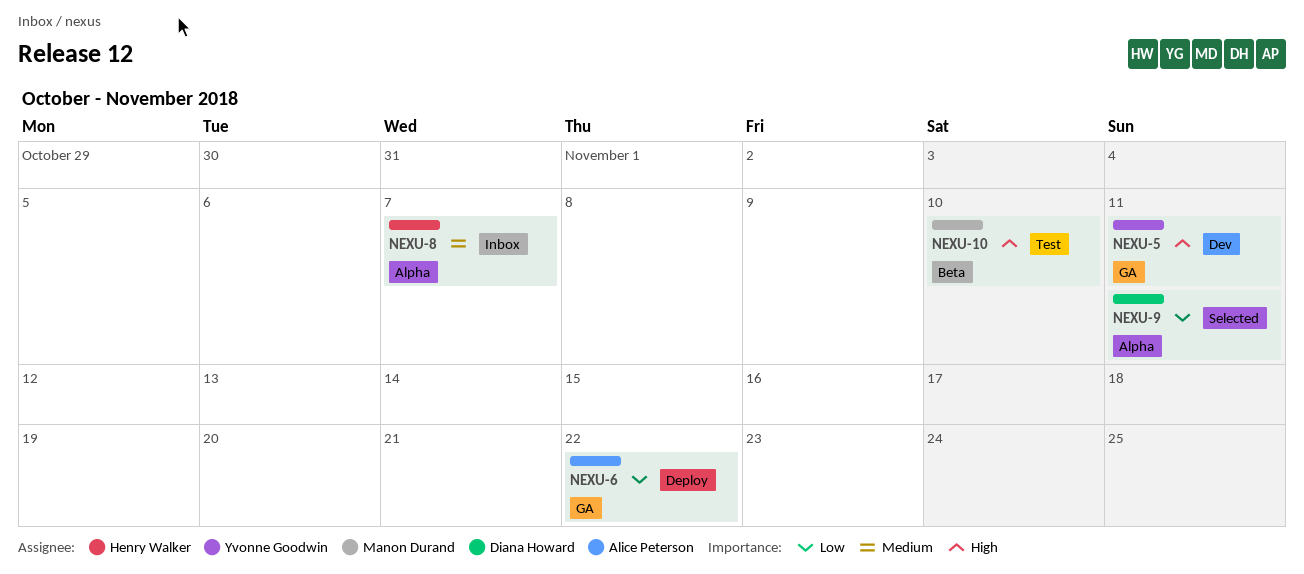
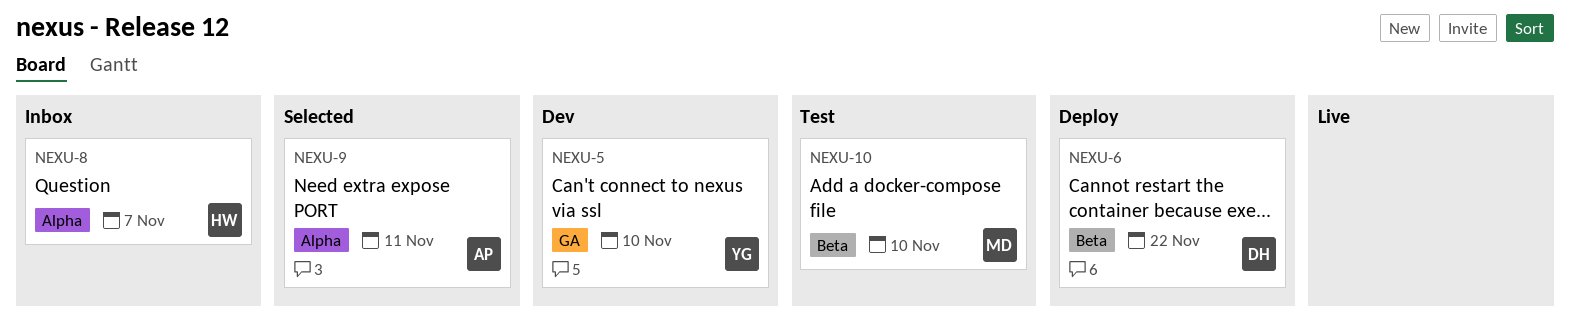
NEXU-5, due: Nov 11 -> Nov 10
NEXU-6, owner: Alice Peterson -> Diana Howard
NEXU-6, label: GA -> Beta
NEXU-9, owner: Diana Howard -> Alice Peterson

